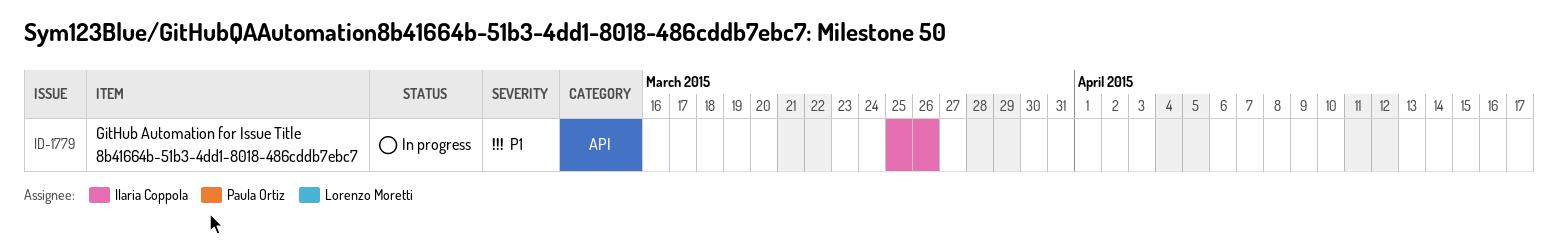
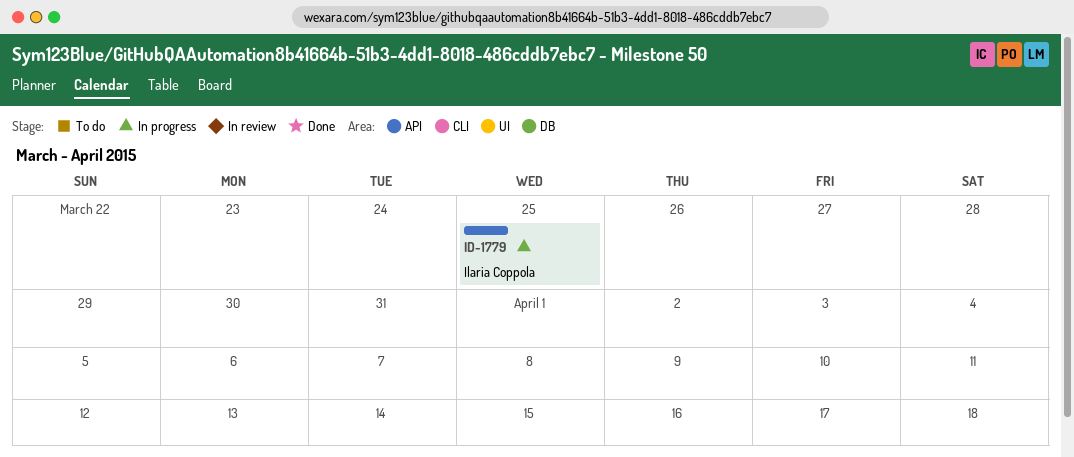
ID-1779, due: Mar 26 -> Mar 25

